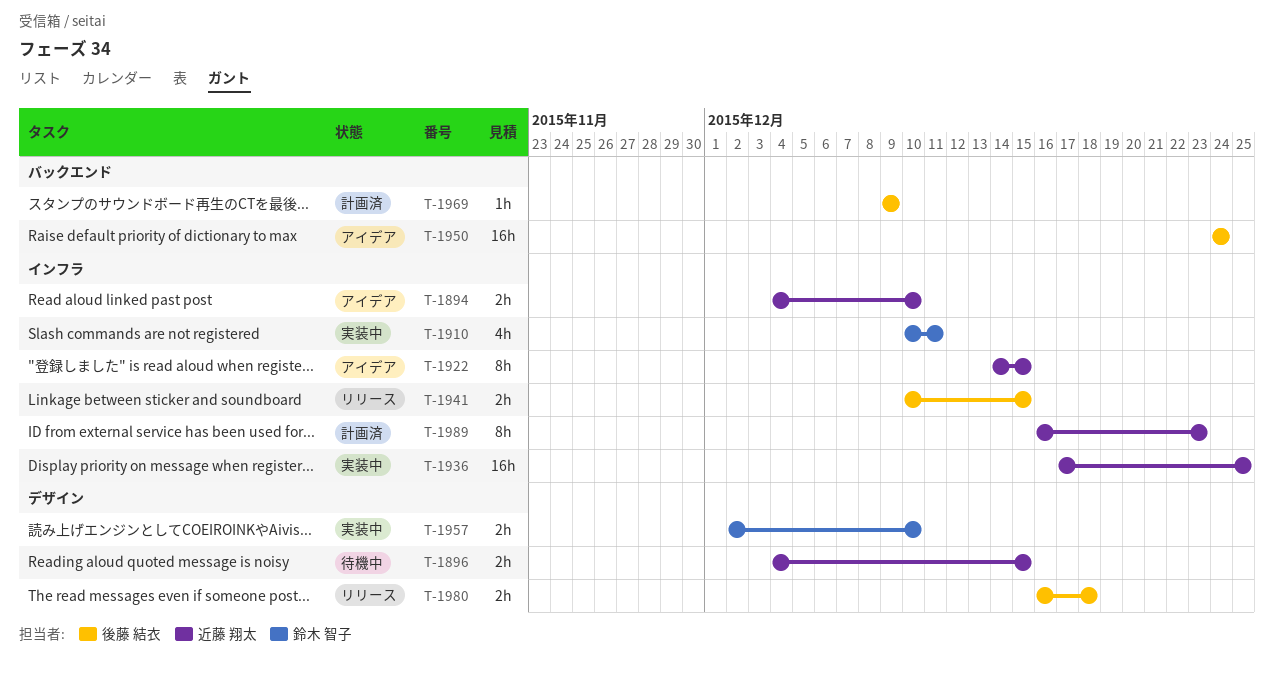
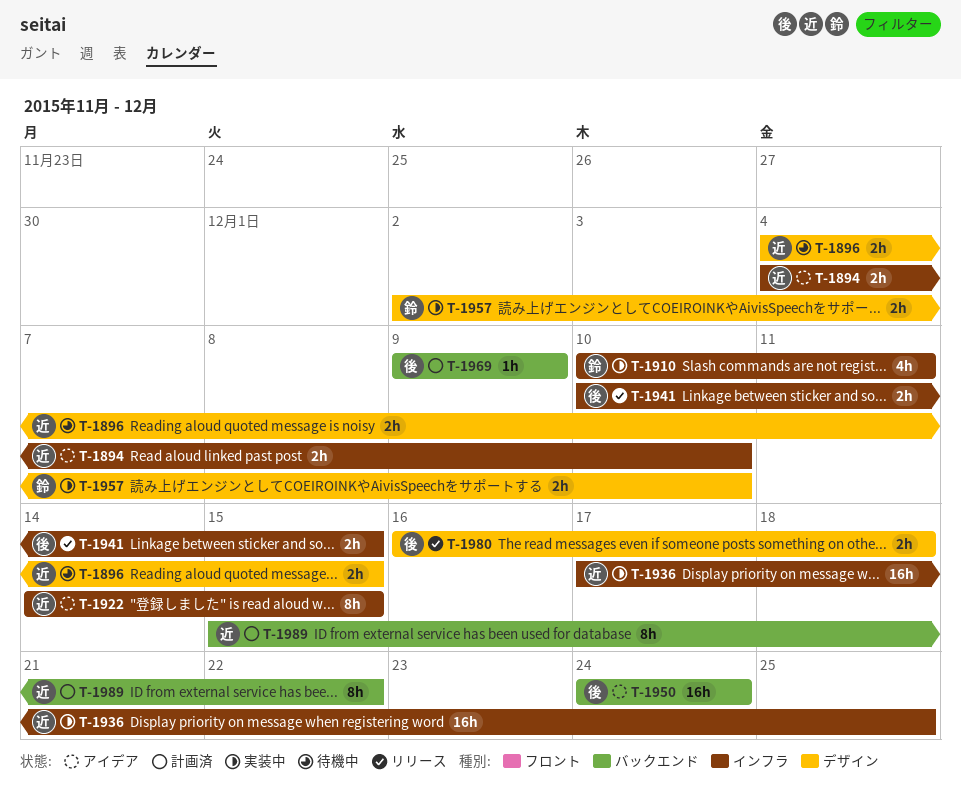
T-1989, label: インフラ -> バックエンド
T-1989, start: Dec 16 -> Dec 15
T-1989, due: Dec 23 -> Dec 22

